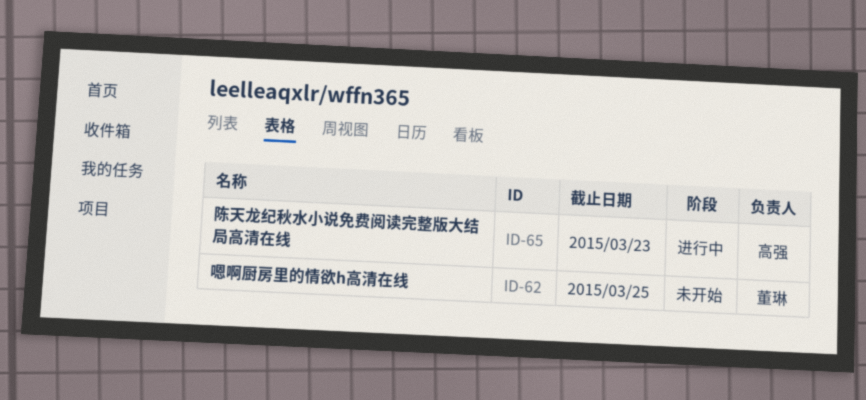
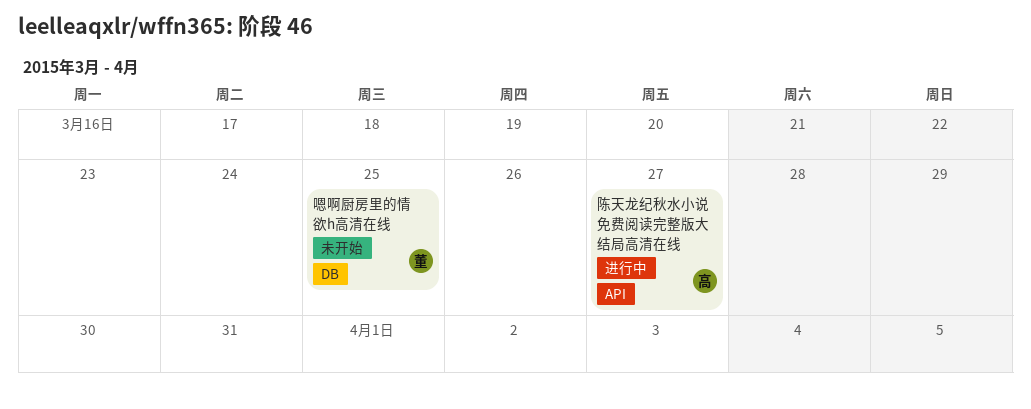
陈天龙纪秋水小说免费阅读完整版大结局高清在线, due: Mar 23 -> Mar 27

